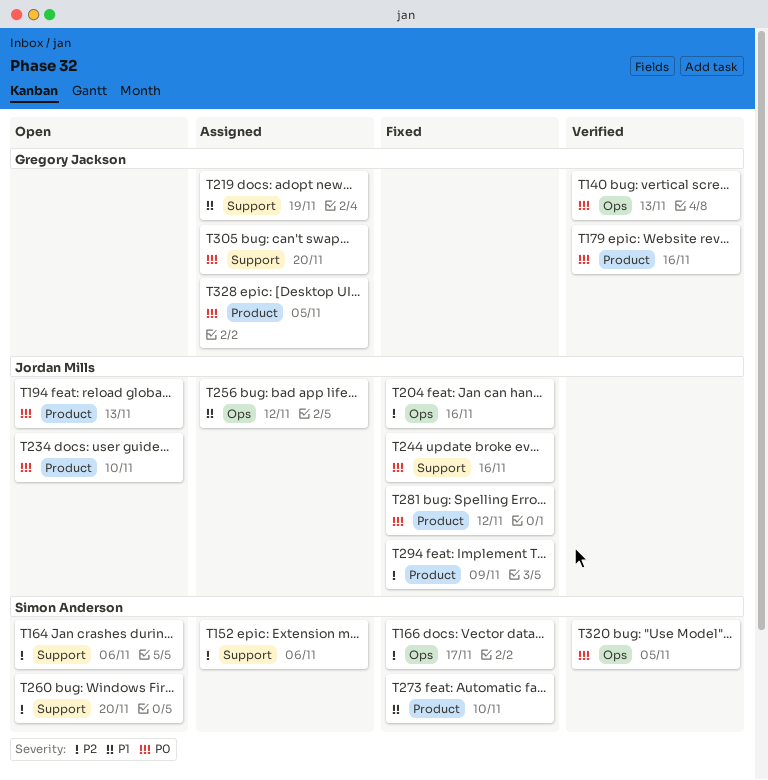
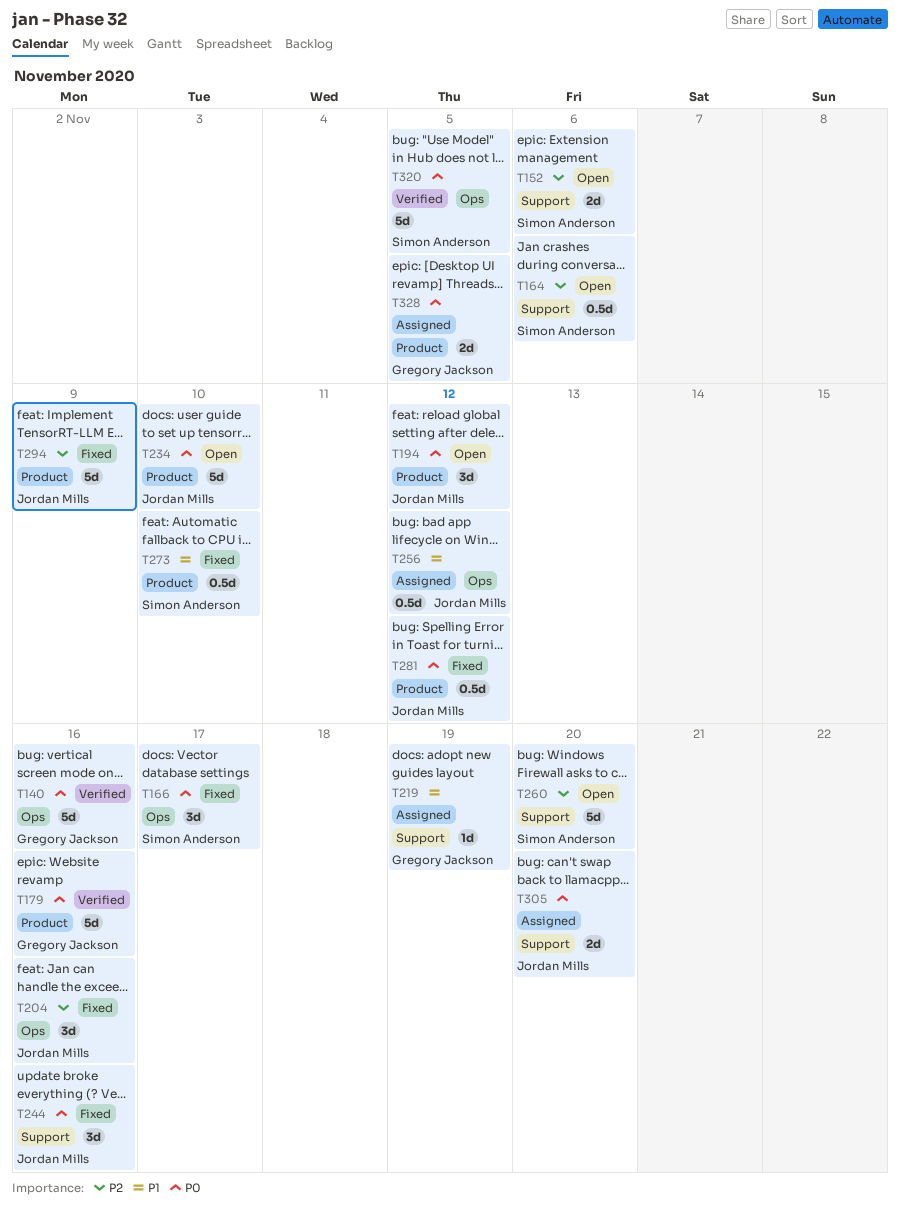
T140, due: Nov 13 -> Nov 16
T152, status: Assigned -> Open
T166, priority: P2 -> P0
T194, due: Nov 13 -> Nov 12
T305, owner: Gregory Jackson -> Jordan Mills

